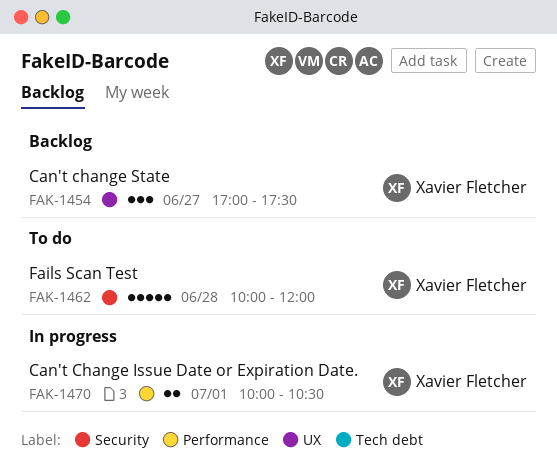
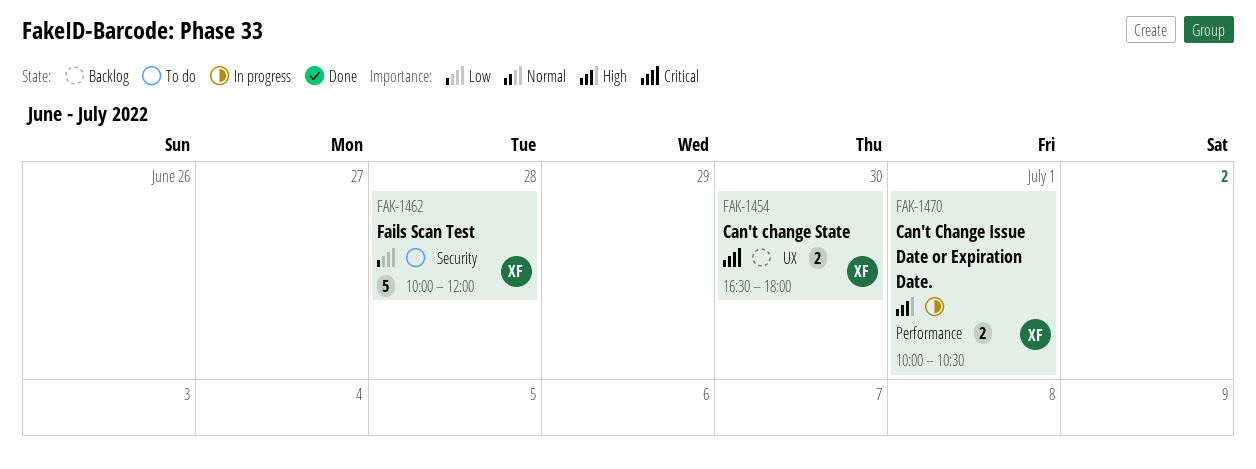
FAK-1454, estimate: 3 -> 2
FAK-1454, day: Jun 27 -> Jun 30
FAK-1454, begins: 17:00 -> 16:30
FAK-1454, ends: 17:30 -> 18:00

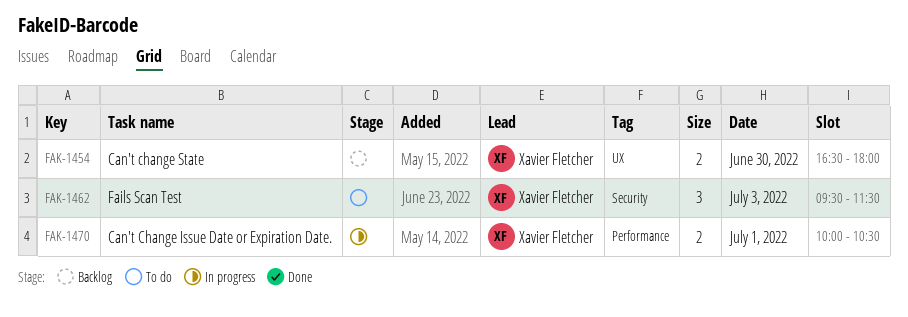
FAK-1462, estimate: 5 -> 3
FAK-1462, day: Jun 28 -> Jul 3
FAK-1462, begins: 10:00 -> 09:30
FAK-1462, ends: 12:00 -> 11:30

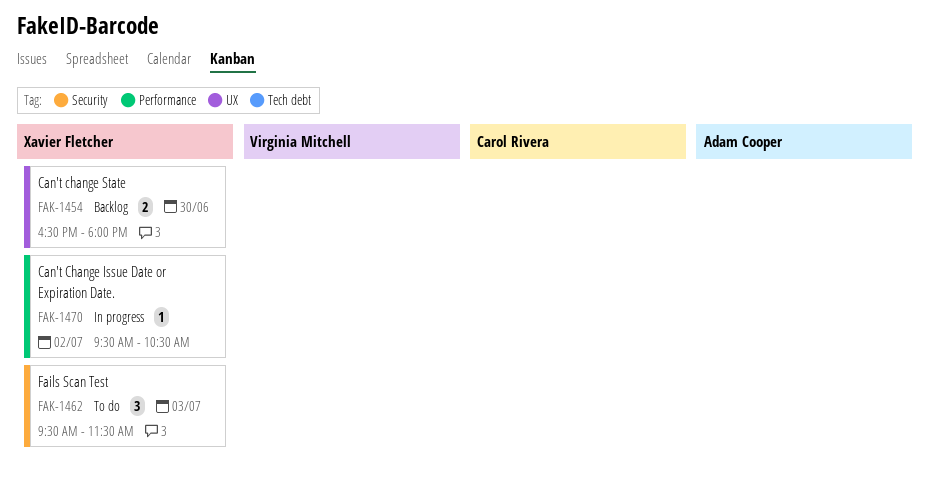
FAK-1470, estimate: 2 -> 1
FAK-1470, day: Jul 1 -> Jul 2
FAK-1470, begins: 10:00 -> 09:30

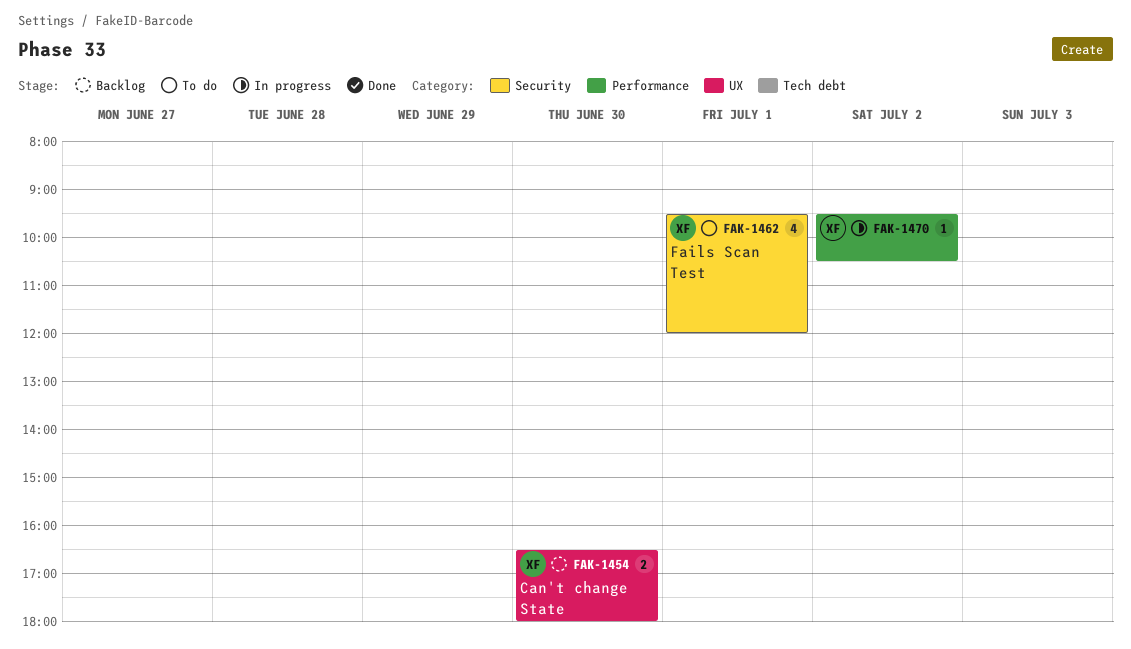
FAK-1462, estimate: 3 -> 4
FAK-1462, day: Jul 3 -> Jul 1
FAK-1462, ends: 11:30 -> 12:00

